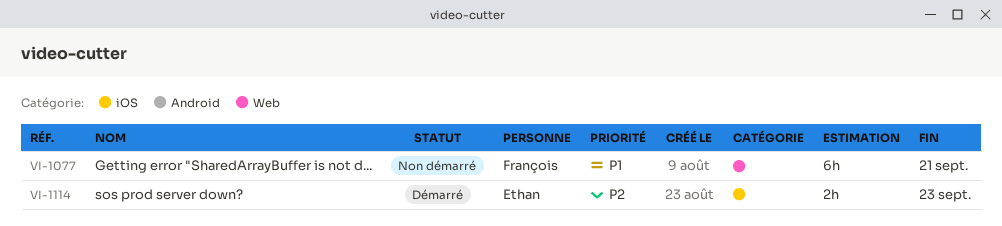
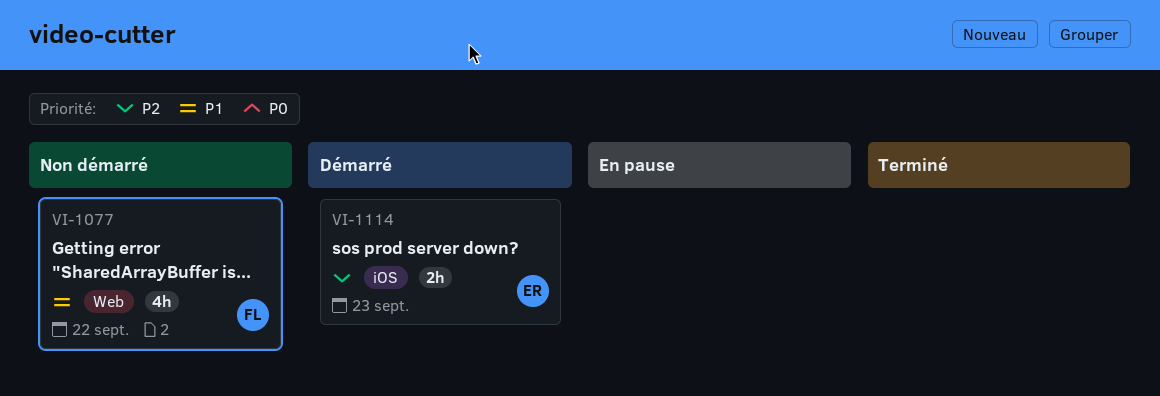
VI-1077, estimate: 6h -> 4h
VI-1077, due: Sep 21 -> Sep 22

